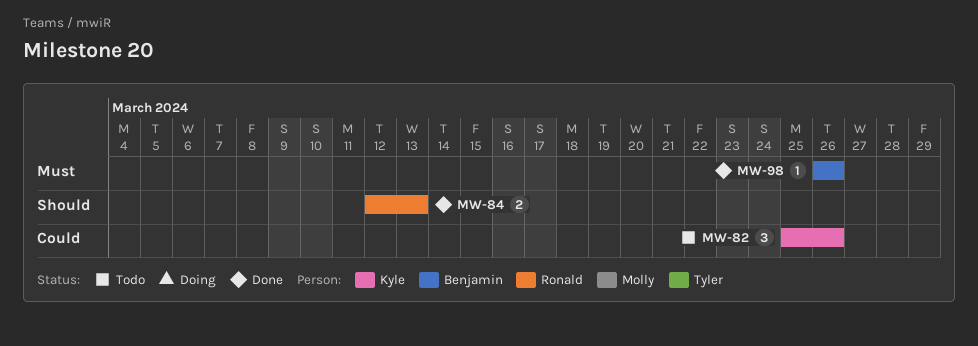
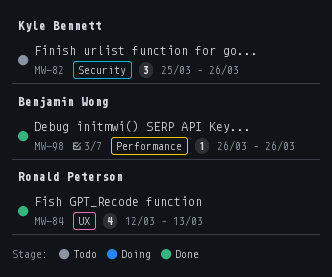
MW-84, estimate: 2 -> 4

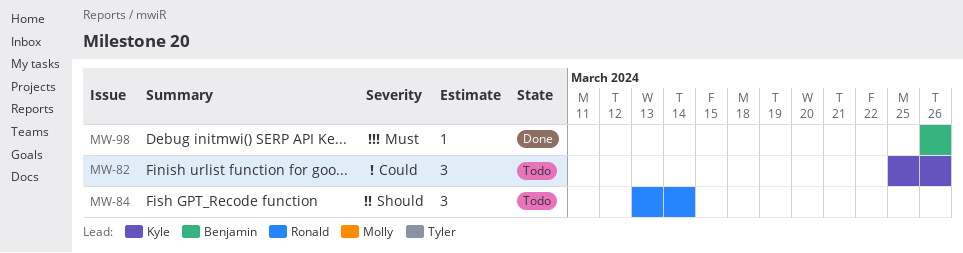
MW-84, status: Done -> Todo
MW-84, estimate: 4 -> 3
MW-84, start: Mar 12 -> Mar 13
MW-84, due: Mar 13 -> Mar 14

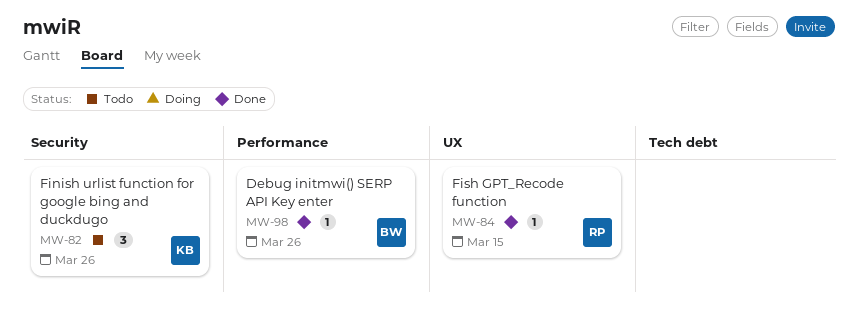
MW-84, status: Todo -> Done
MW-84, estimate: 3 -> 1
MW-84, due: Mar 14 -> Mar 15

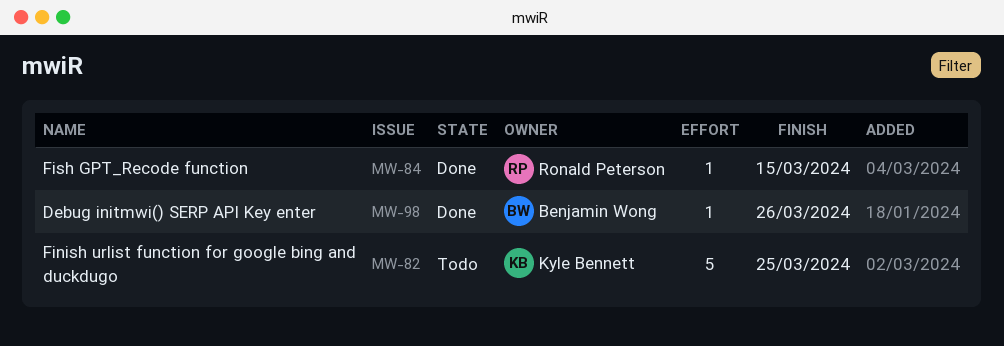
MW-82, estimate: 3 -> 5
MW-82, due: Mar 26 -> Mar 25

